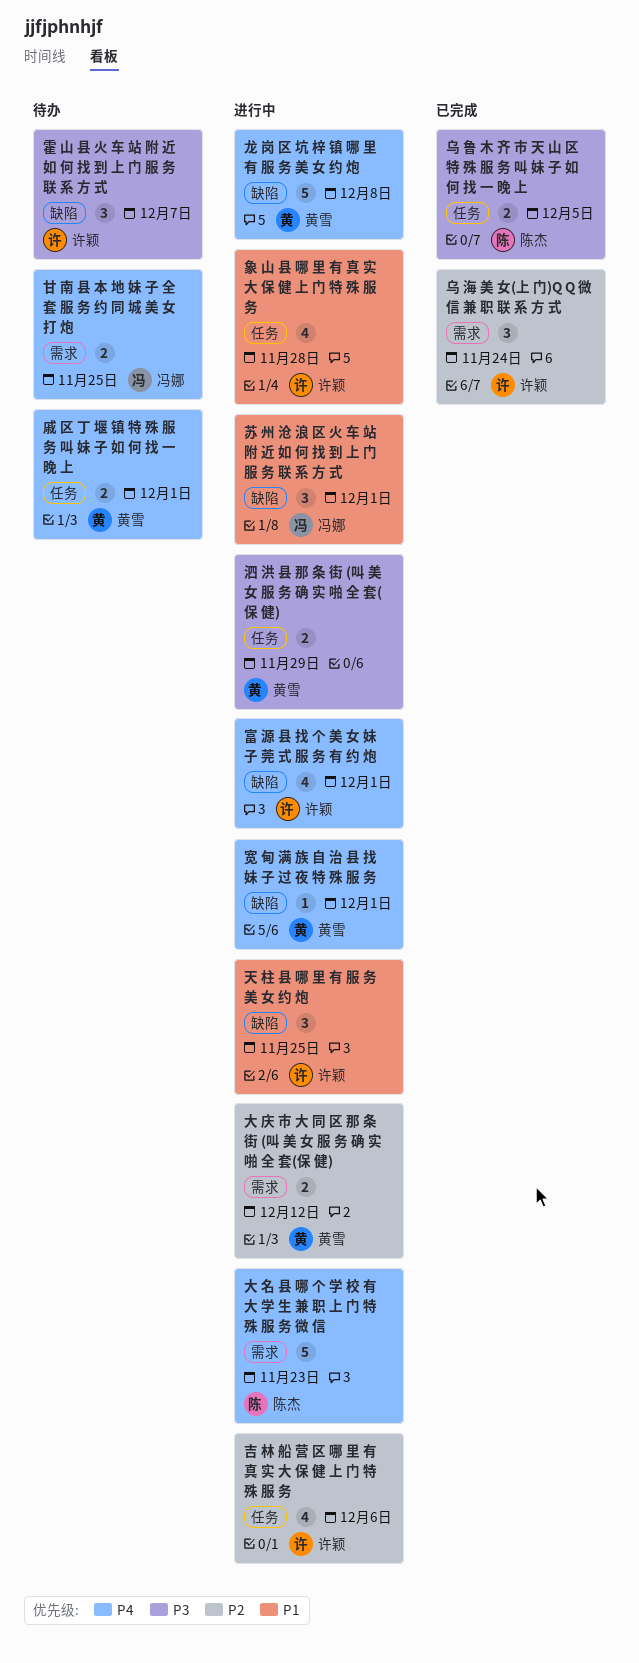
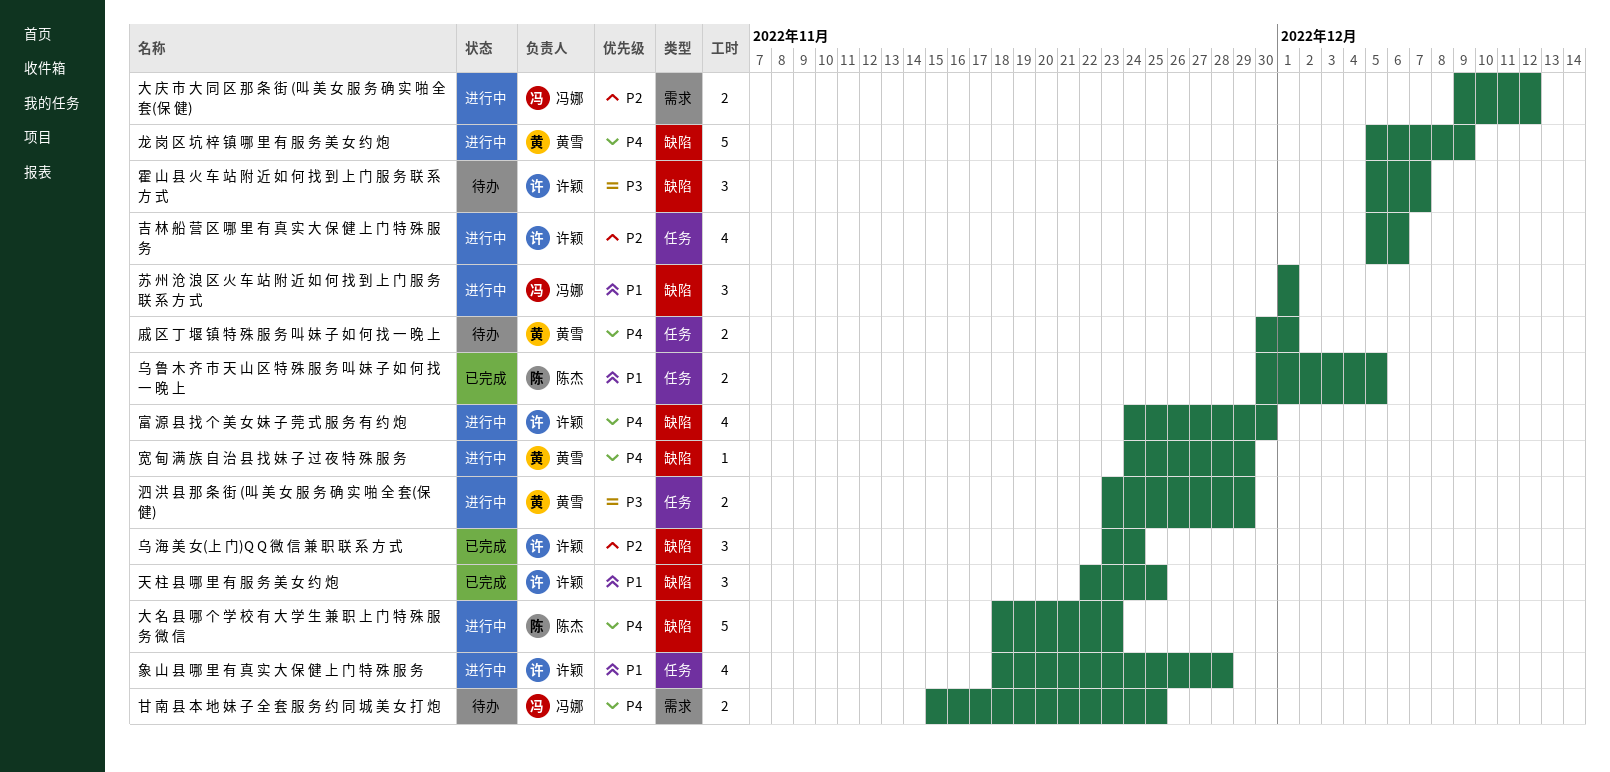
乌 海 美 女(上 门)Q Q 微 信 兼 职 联 系 方 式, label: 需求 -> 缺陷
乌 鲁 木 齐 市 天 山 区 特 殊 服 务 叫 妹 子 如 何 找 一 晚 上, priority: P3 -> P1
大 名 县 哪 个 学 校 有 大 学 生 兼 职 上 门 特 殊 服 务 微 信, label: 需求 -> 缺陷
大 庆 市 大 同 区 那 条 街 (叫 美 女 服 务 确 实 啪 全 套(保 健), owner: 黄雪 -> 冯娜
天 柱 县 哪 里 有 服 务 美 女 约 炮, status: 进行中 -> 已完成
宽 甸 满 族 自 治 县 找 妹 子 过 夜 特 殊 服 务, due: Dec 1 -> Nov 29
富 源 县 找 个 美 女 妹 子 莞 式 服 务 有 约 炮, due: Dec 1 -> Nov 30
龙 岗 区 坑 梓 镇 哪 里 有 服 务 美 女 约 炮, due: Dec 8 -> Dec 9

